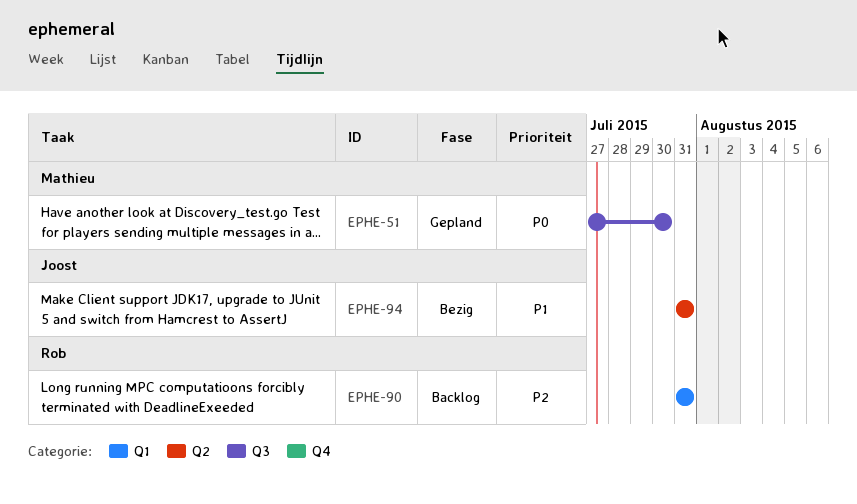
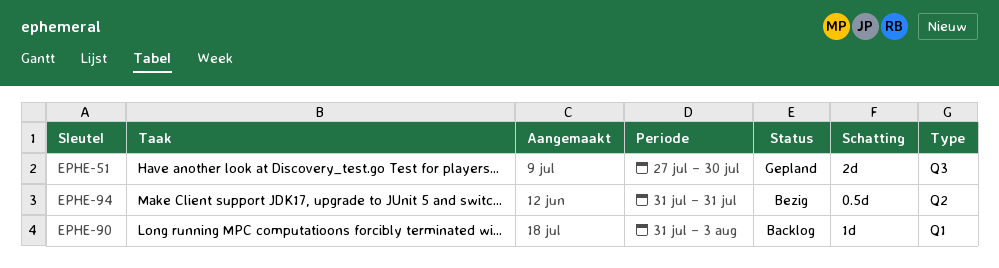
EPHE-90, due: Jul 31 -> Aug 3

